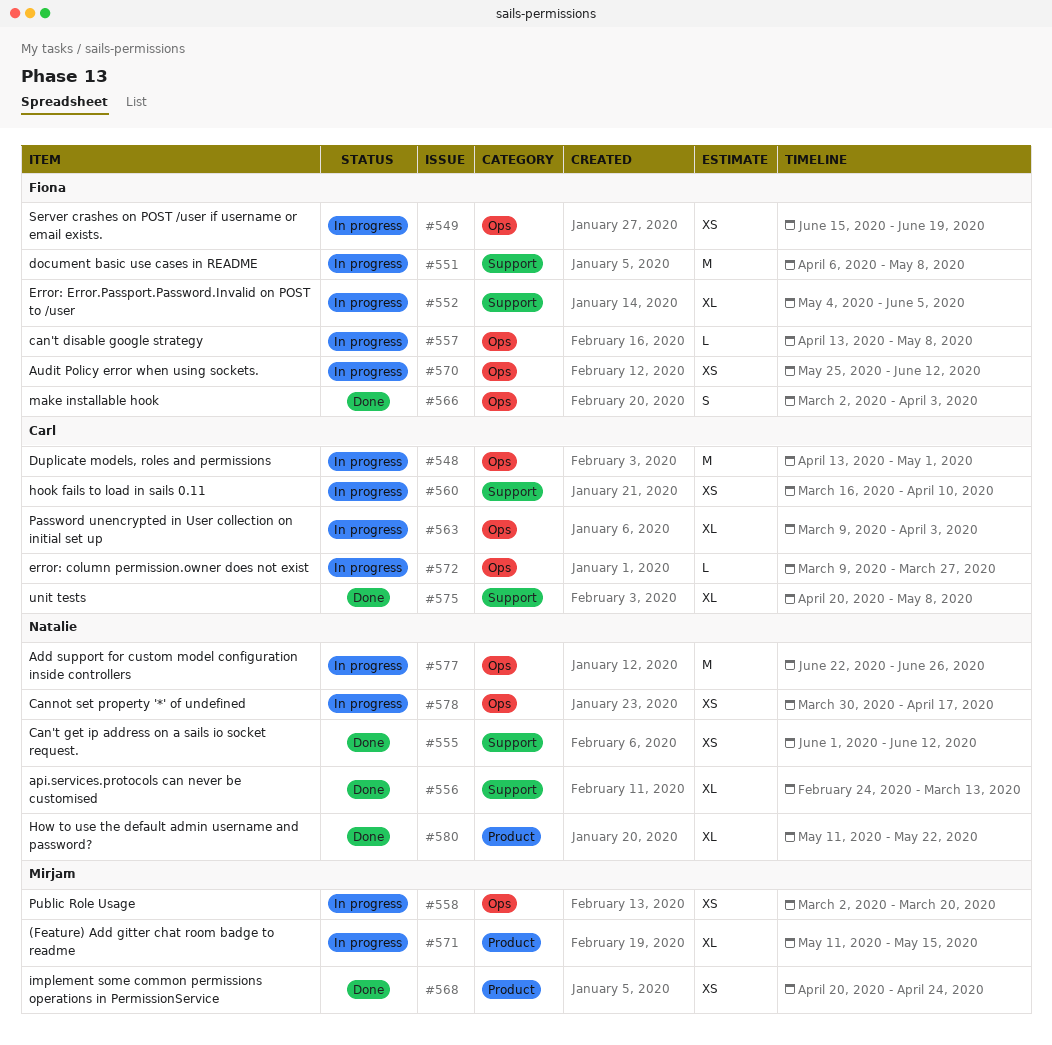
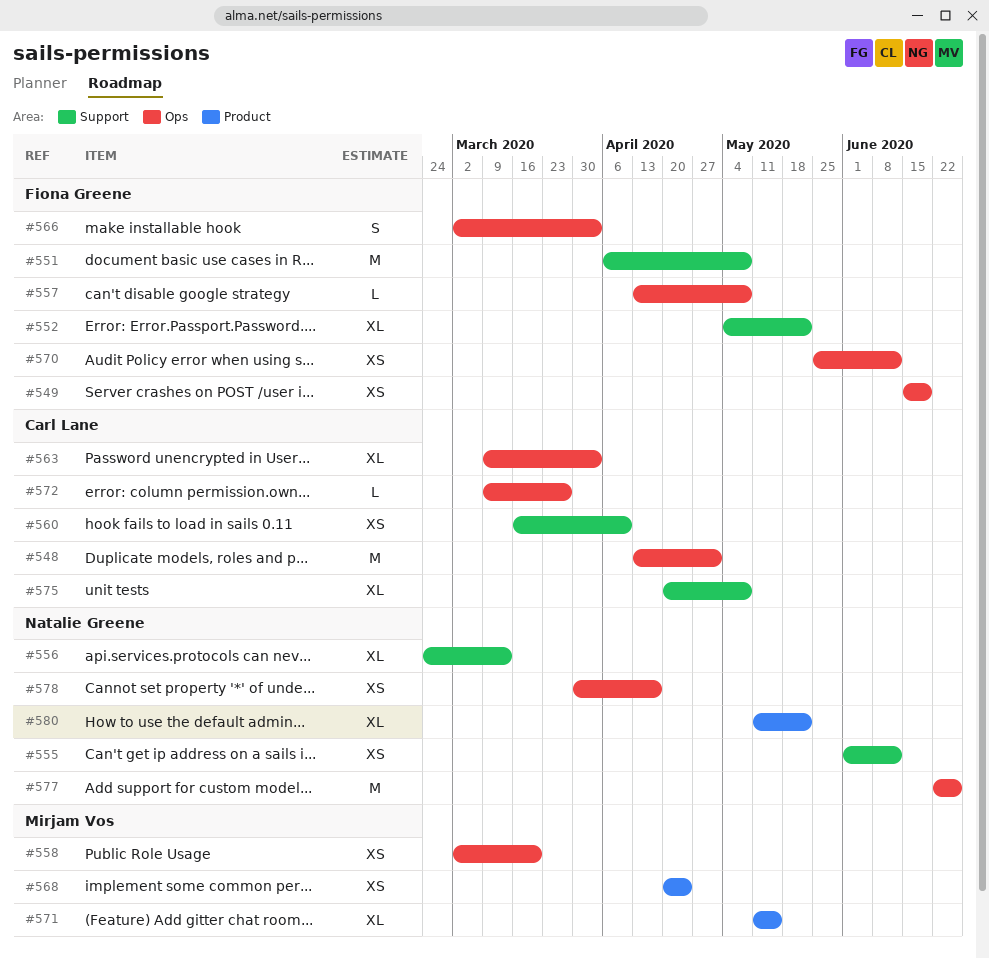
#552, due: Jun 5 -> May 22

